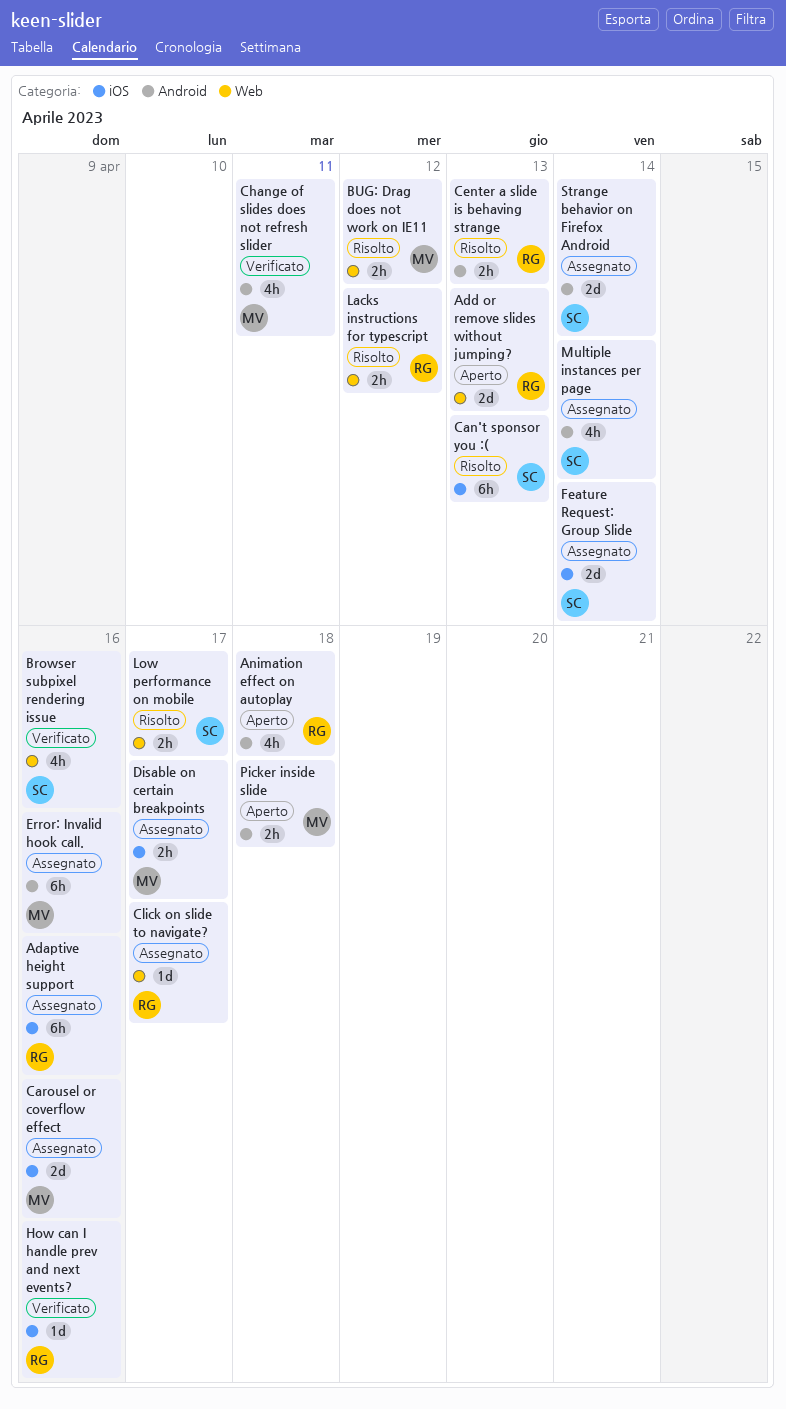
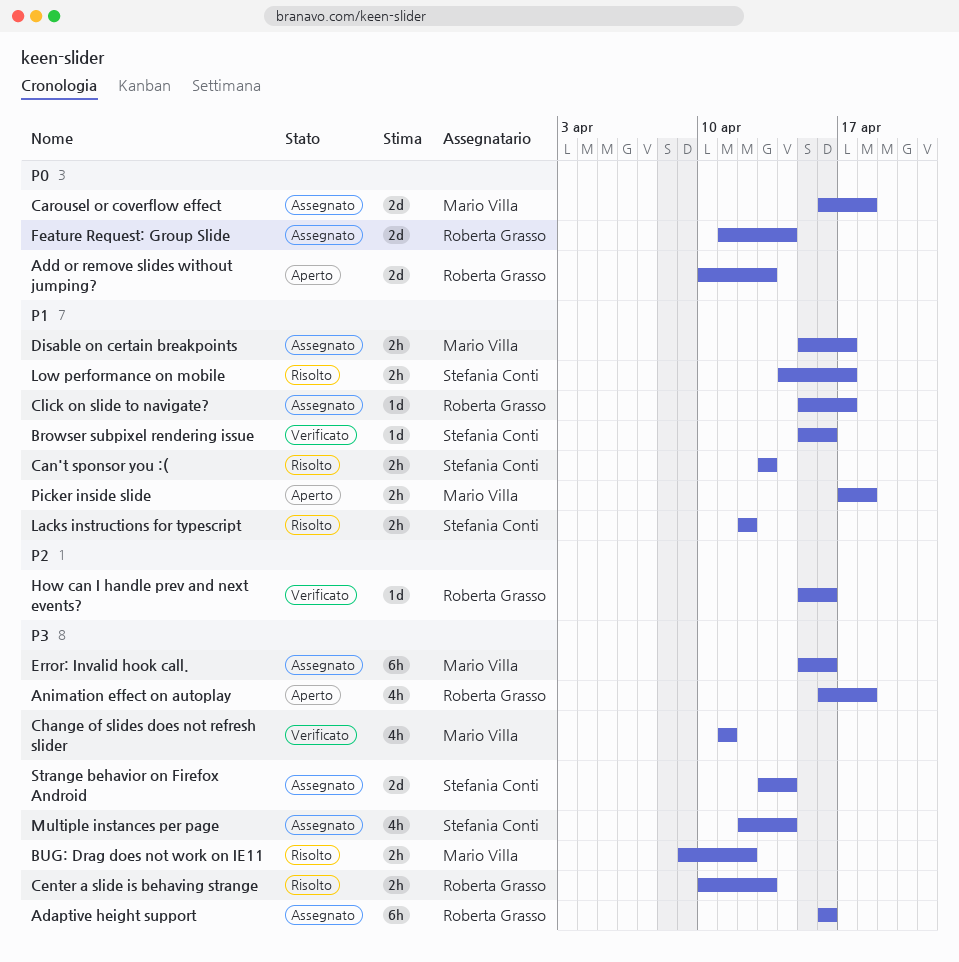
Browser subpixel rendering issue, estimate: 4h -> 1d
Can't sponsor you :(, estimate: 6h -> 2h
Carousel or coverflow effect, due: Apr 16 -> Apr 18
Feature Request: Group Slide, owner: Stefania Conti -> Roberta Grasso
Lacks instructions for typescript, owner: Roberta Grasso -> Stefania Conti

